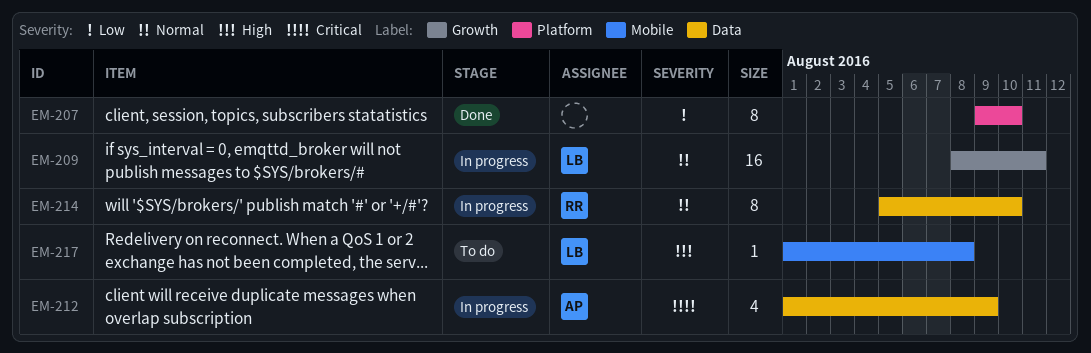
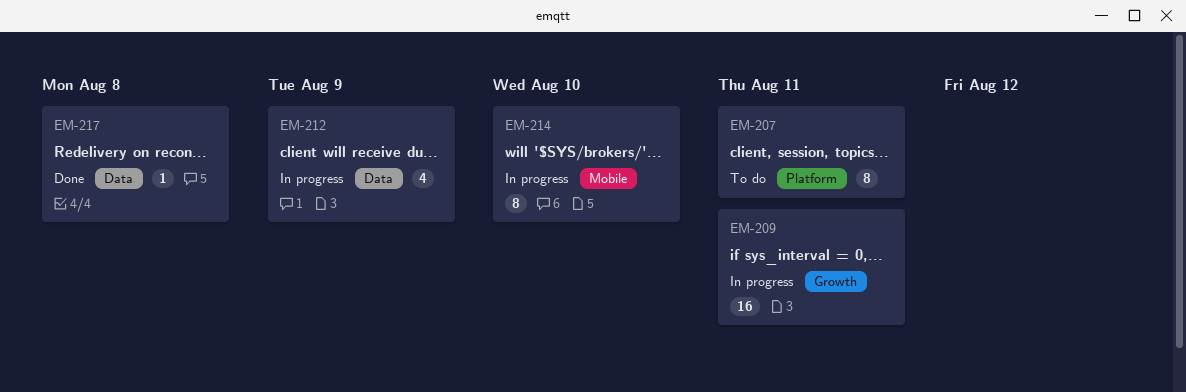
EM-207, status: Done -> To do
EM-207, due: Aug 10 -> Aug 11
EM-214, label: Data -> Mobile
EM-217, status: To do -> Done
EM-217, label: Mobile -> Data

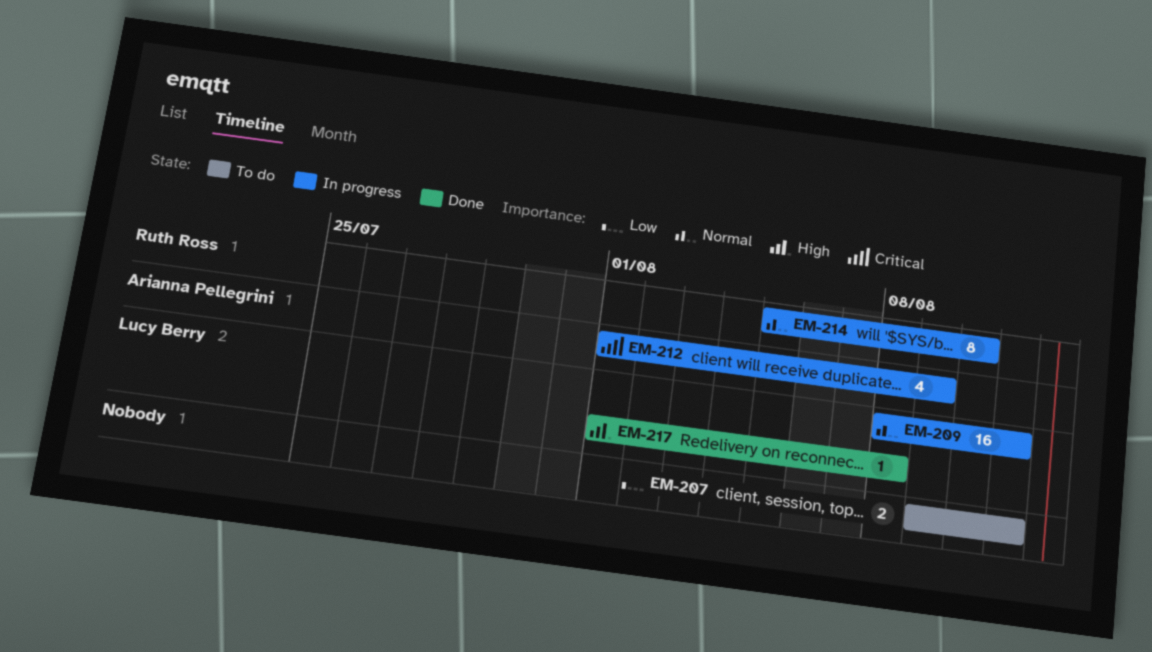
EM-207, estimate: 8 -> 2

